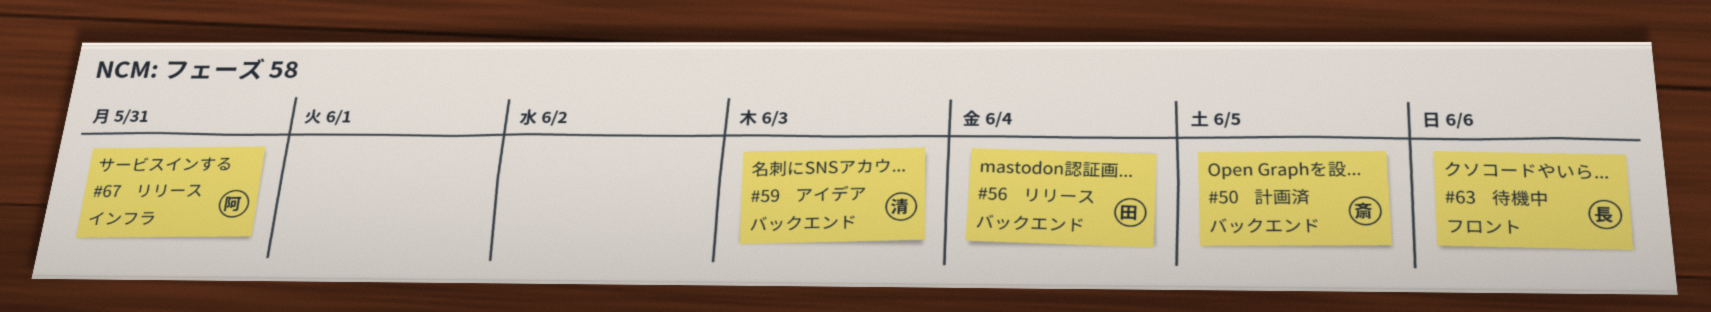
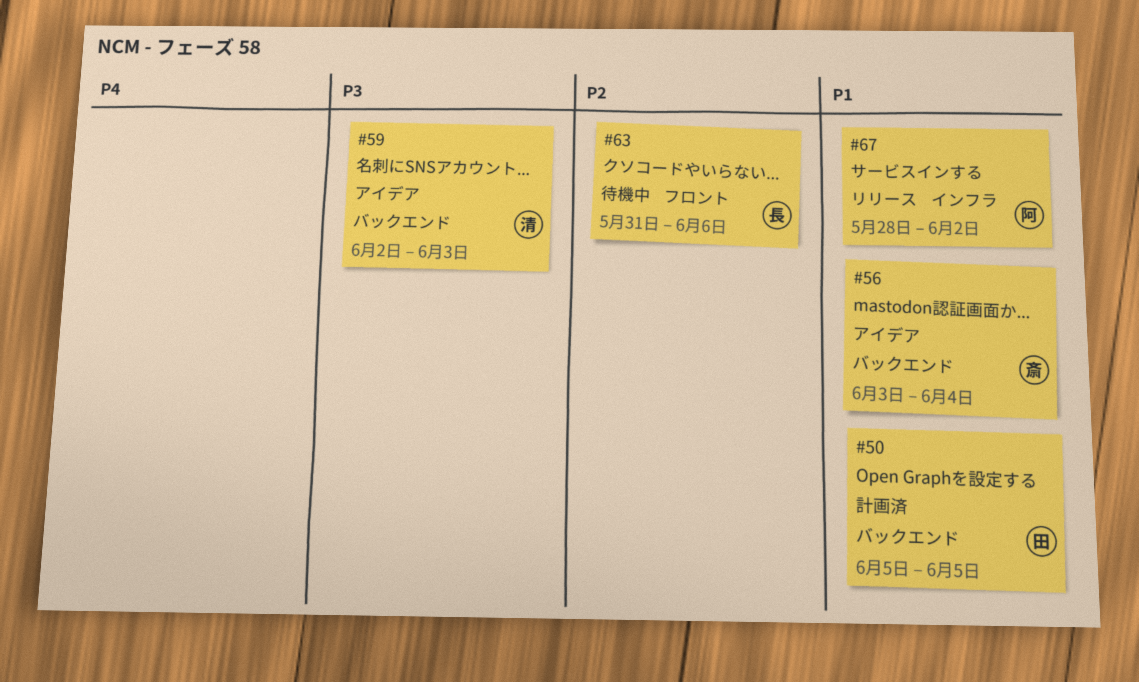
#50, owner: 斎 -> 田
#56, status: リリース -> アイデア
#56, owner: 田 -> 斎
#67, due: May 31 -> Jun 2

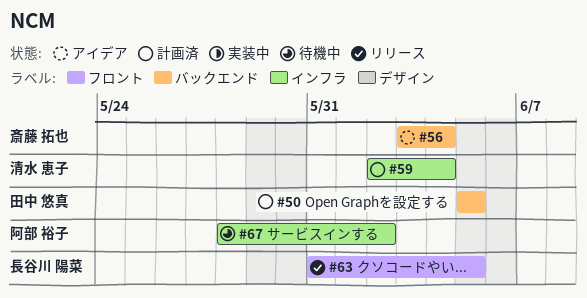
#59, status: アイデア -> 計画済
#59, label: バックエンド -> インフラ
#59, due: Jun 3 -> Jun 4
#63, status: 待機中 -> リリース
#63, due: Jun 6 -> Jun 5
#67, status: リリース -> 待機中

